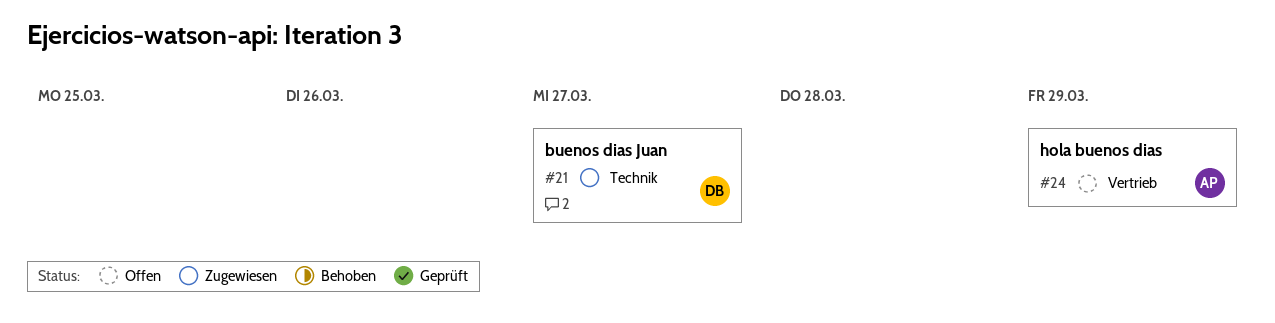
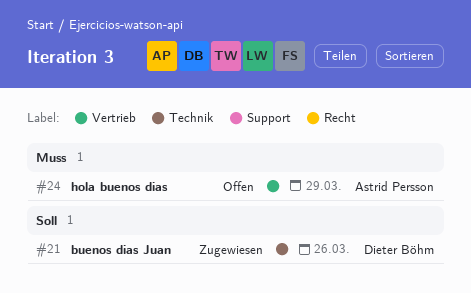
#21, due: Mar 27 -> Mar 26

